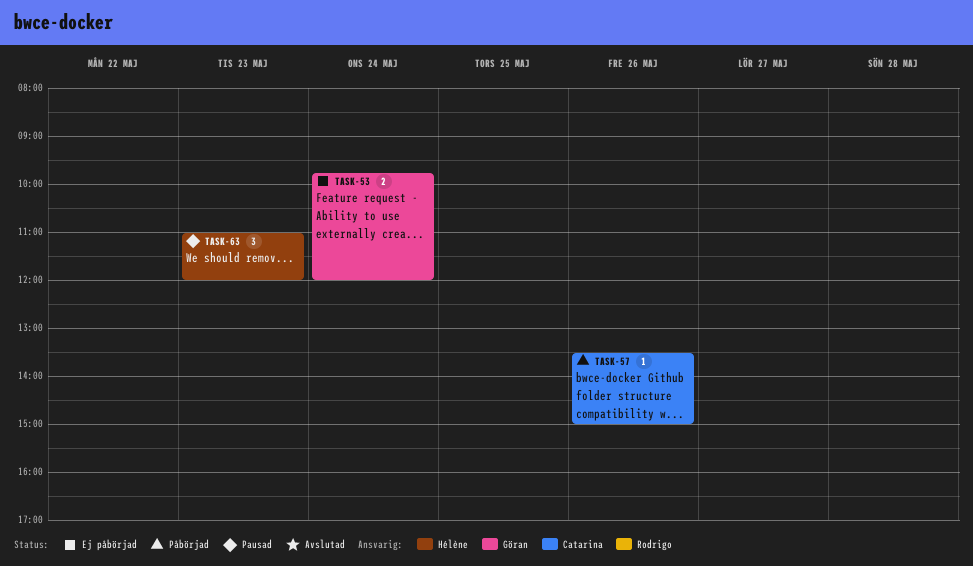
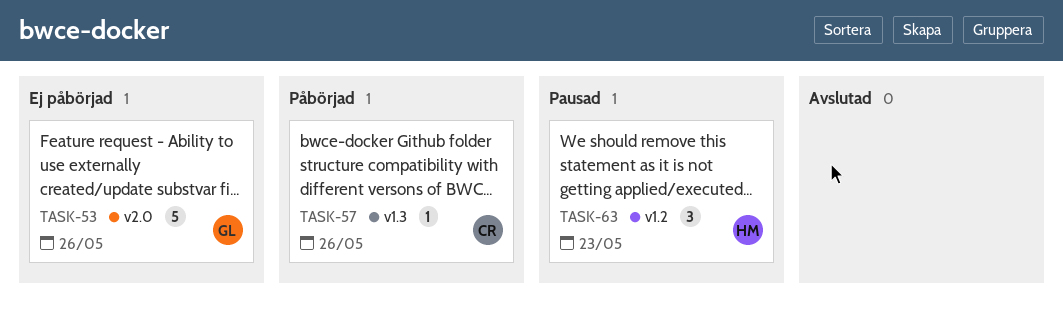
TASK-53, estimate: 2 -> 5
TASK-53, day: May 24 -> May 26

